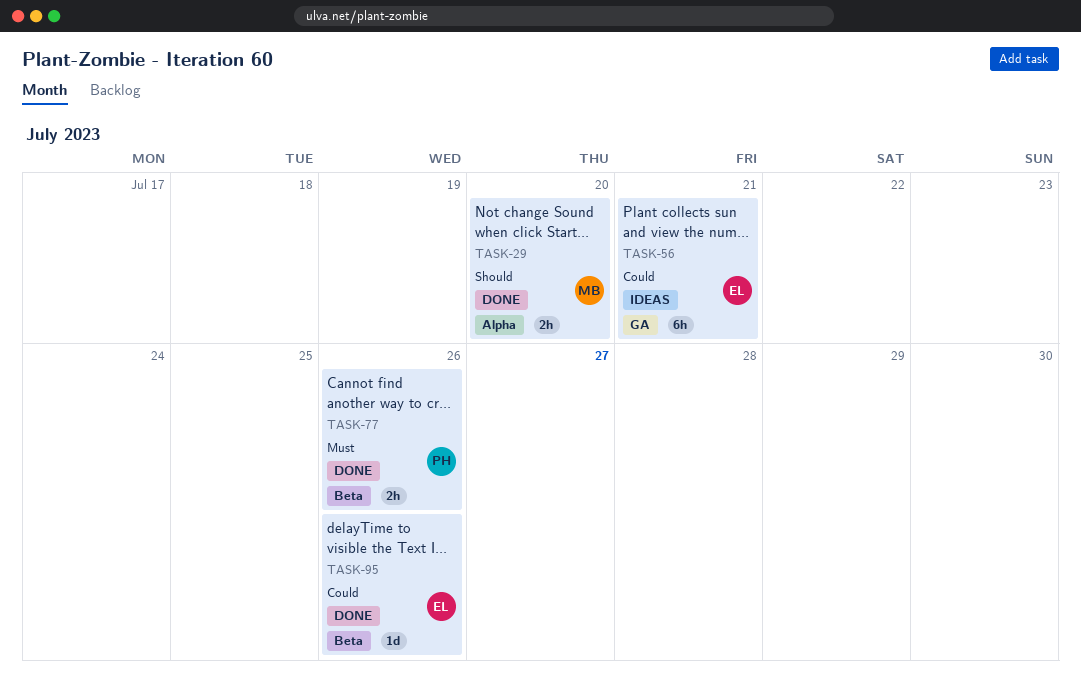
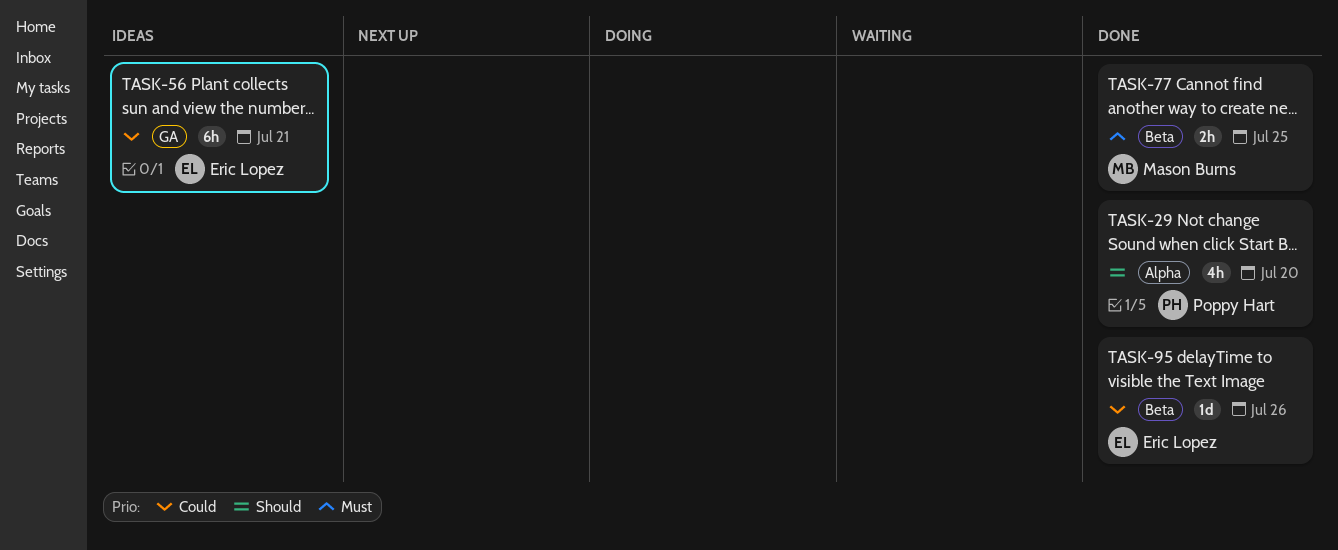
TASK-29, owner: Mason Burns -> Poppy Hart
TASK-29, estimate: 2h -> 4h
TASK-77, owner: Poppy Hart -> Mason Burns
TASK-77, due: Jul 26 -> Jul 25

